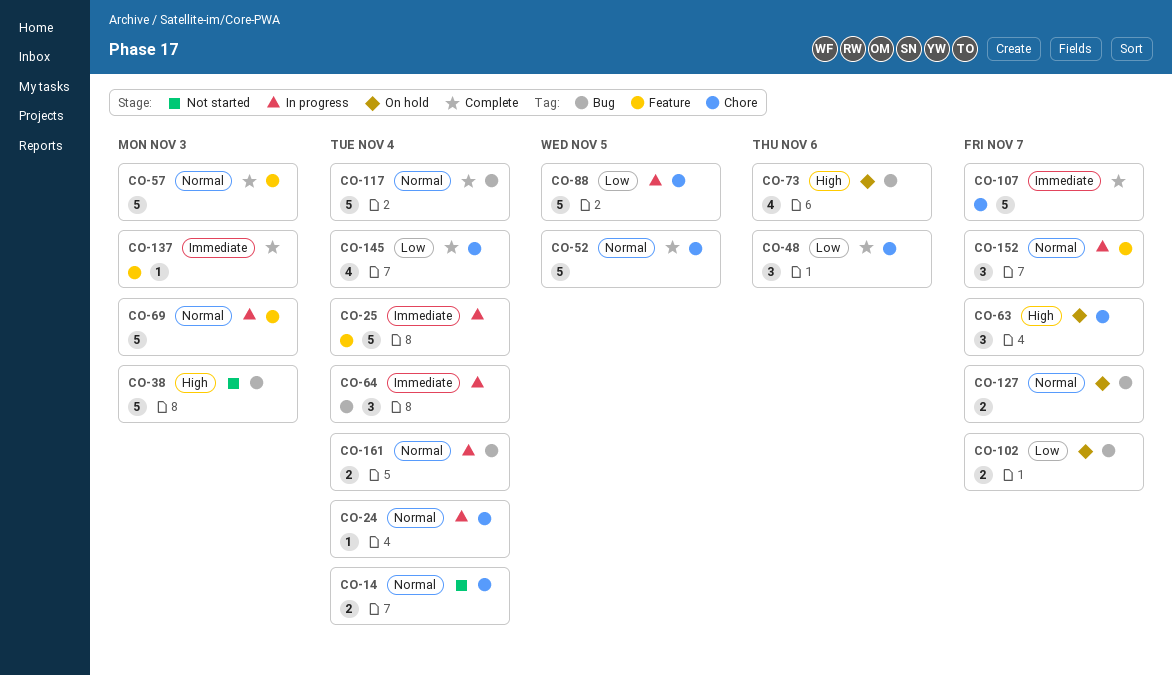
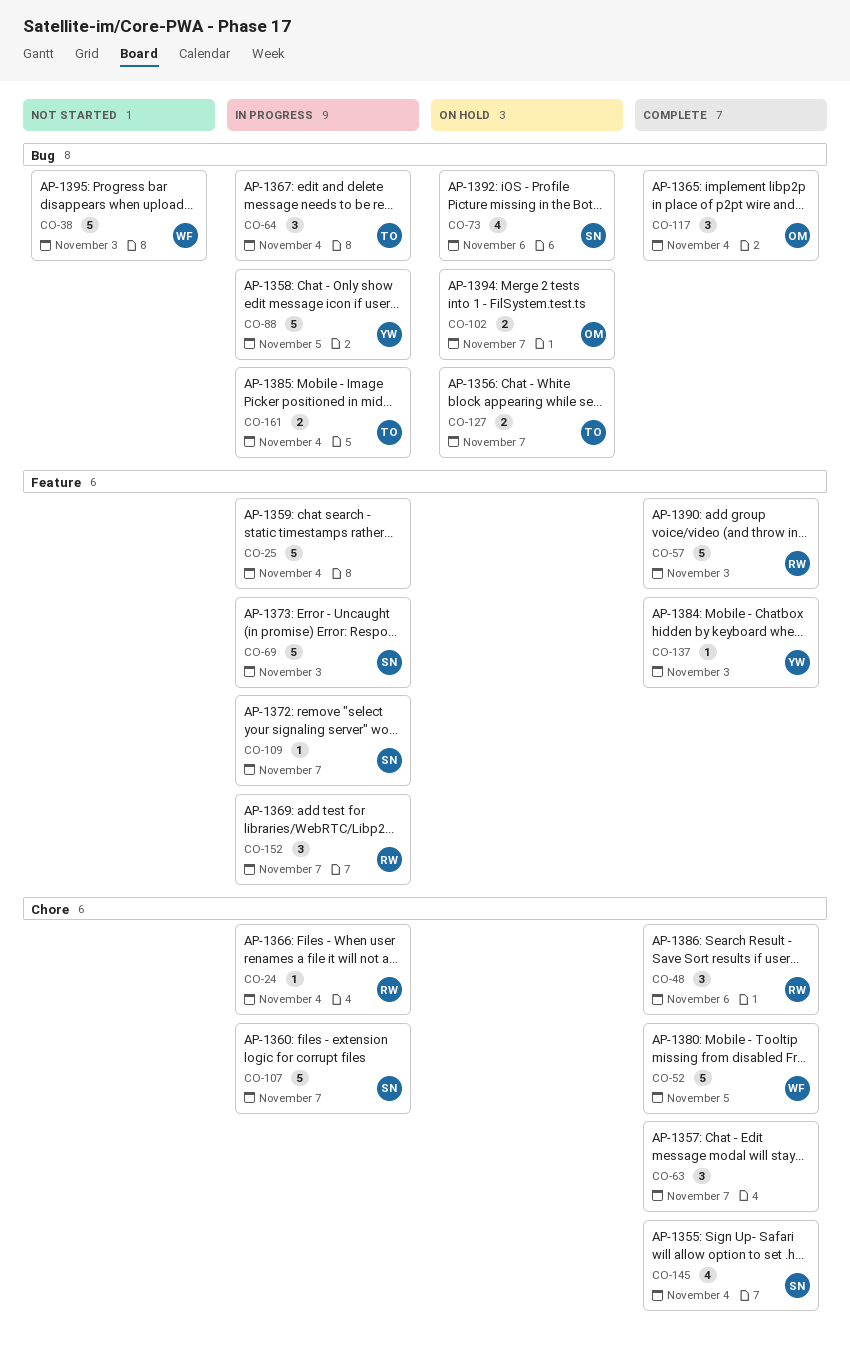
CO-14: present -> none
CO-63, status: On hold -> Complete
CO-88, label: Chore -> Bug
CO-107, status: Complete -> In progress
CO-109: none -> present
CO-117, estimate: 5 -> 3

